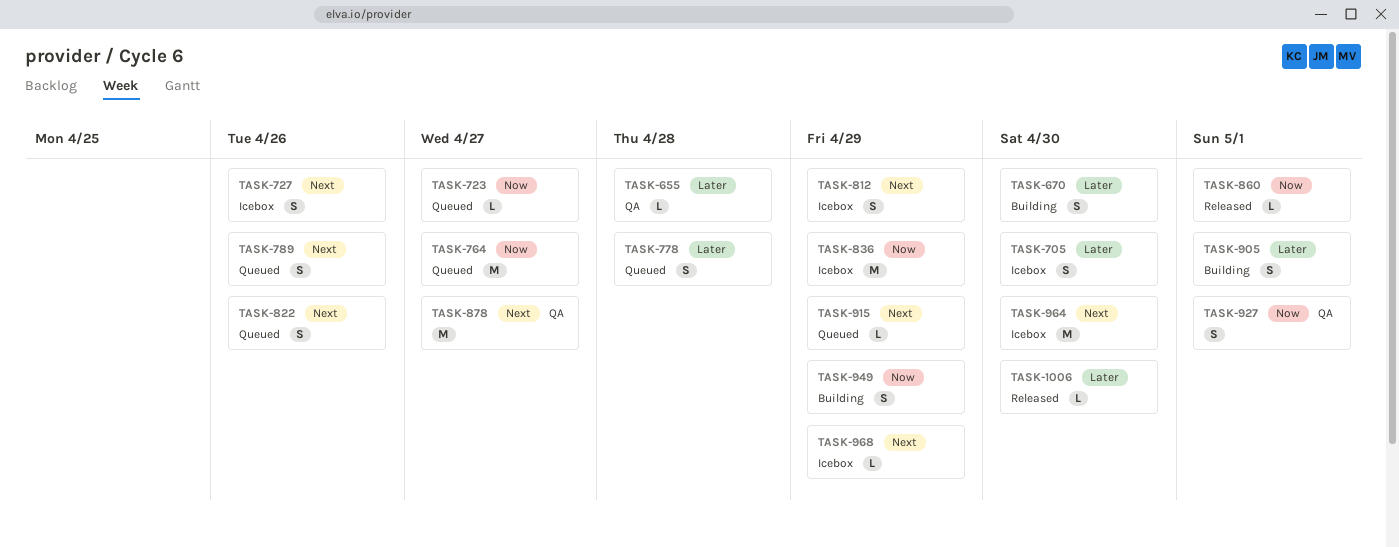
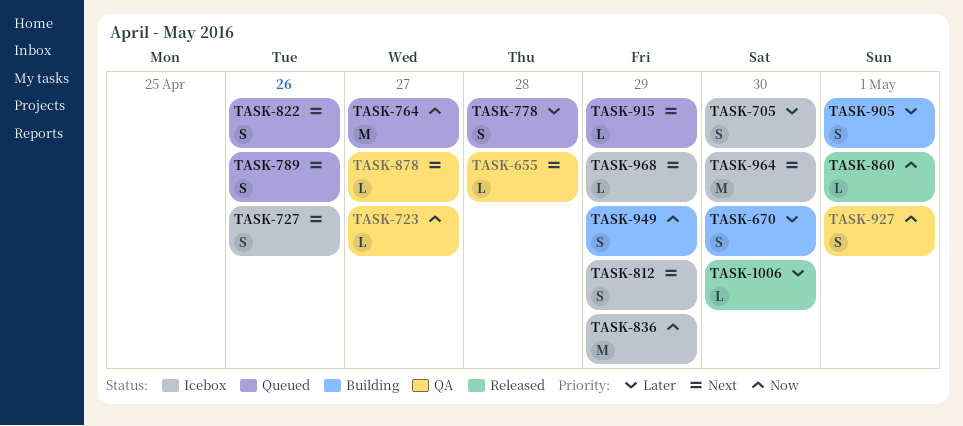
TASK-655, priority: Later -> Next
TASK-723, status: Queued -> QA
TASK-878, estimate: M -> L

